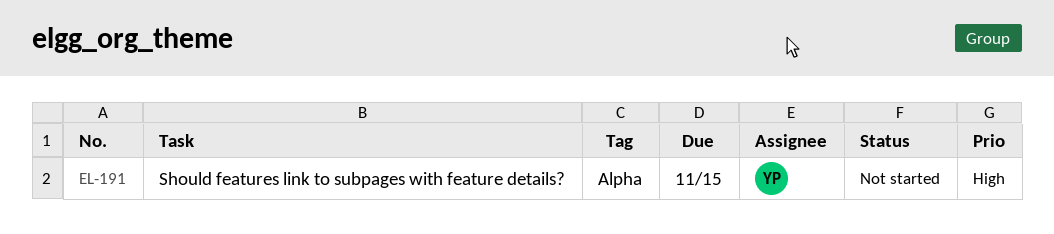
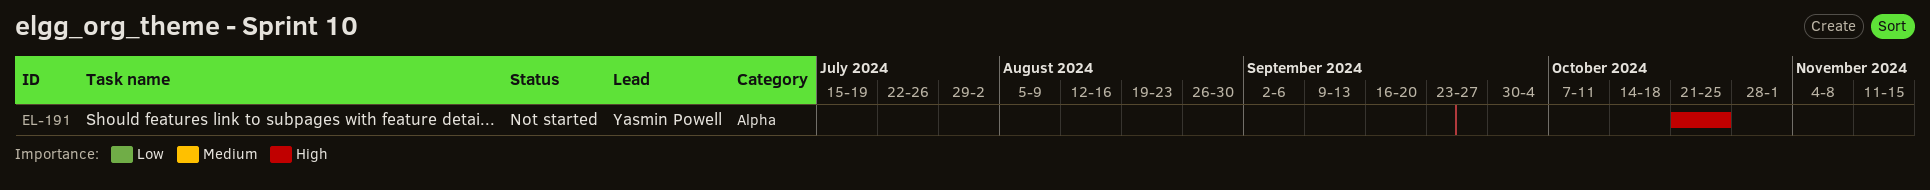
EL-191, due: Nov 15 -> Oct 25

